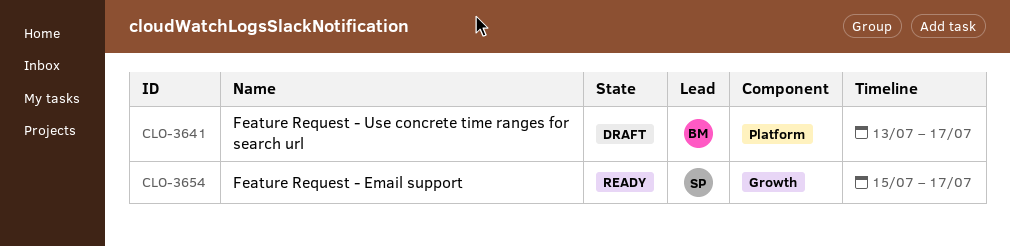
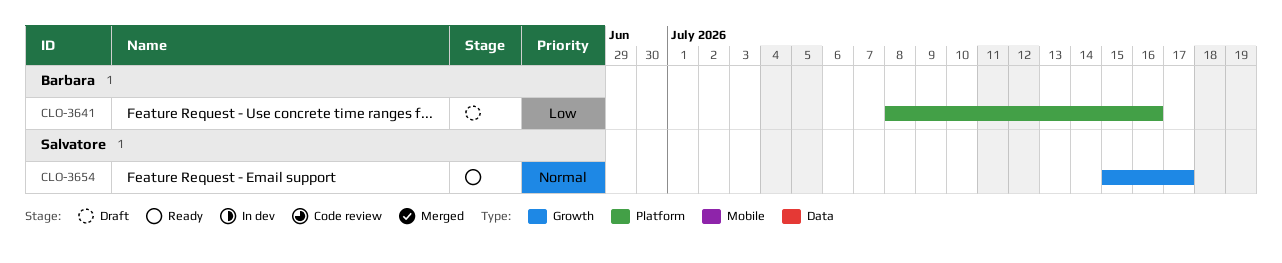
CLO-3641, start: Jul 13 -> Jul 8
CLO-3641, due: Jul 17 -> Jul 16

